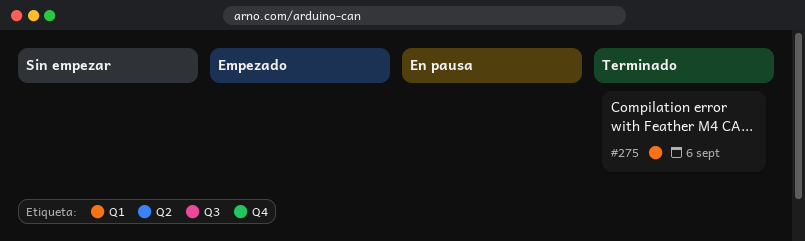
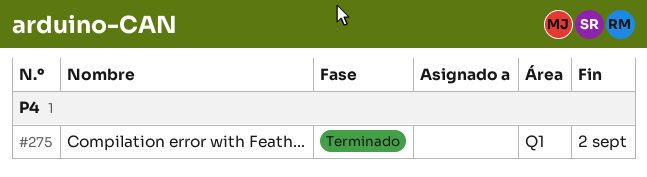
#275, due: Sep 6 -> Sep 2

